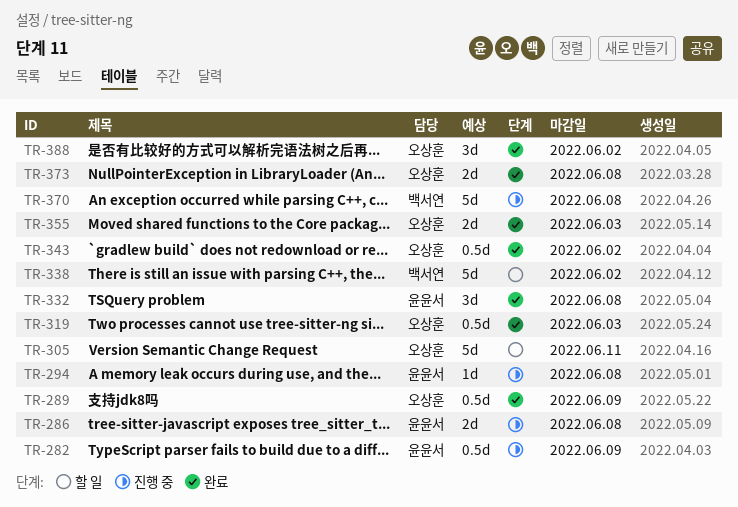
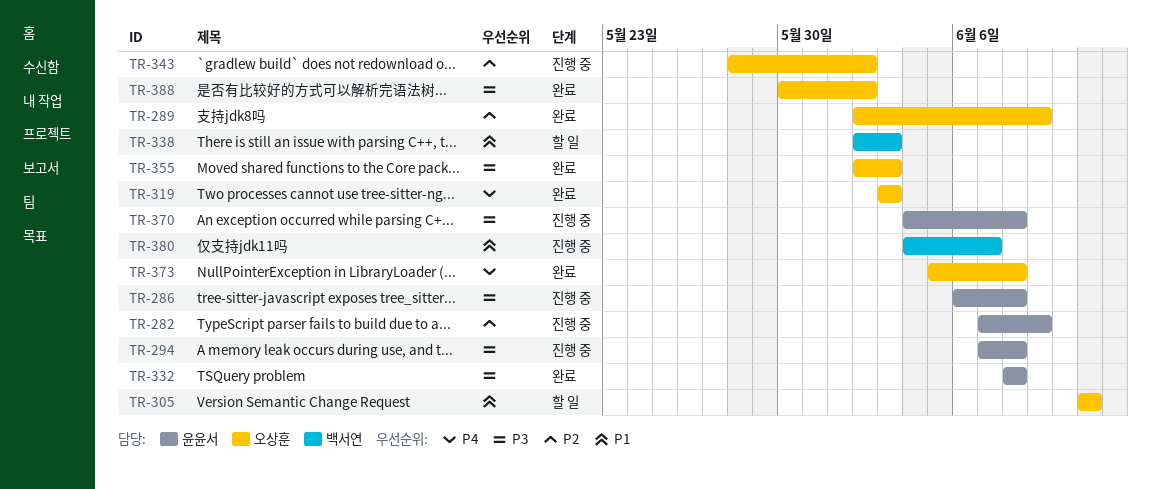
TR-338, due: Jun 2 -> Jun 3
TR-343, status: 완료 -> 진행 중
TR-370, owner: 백서연 -> 윤윤서
TR-380: none -> present

